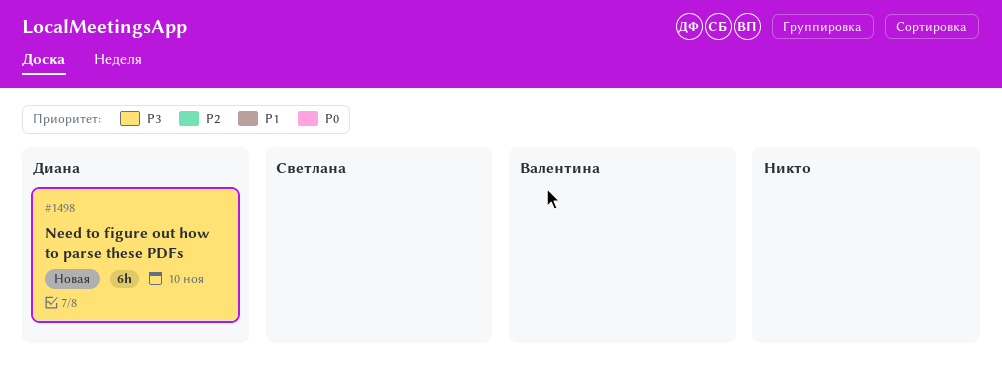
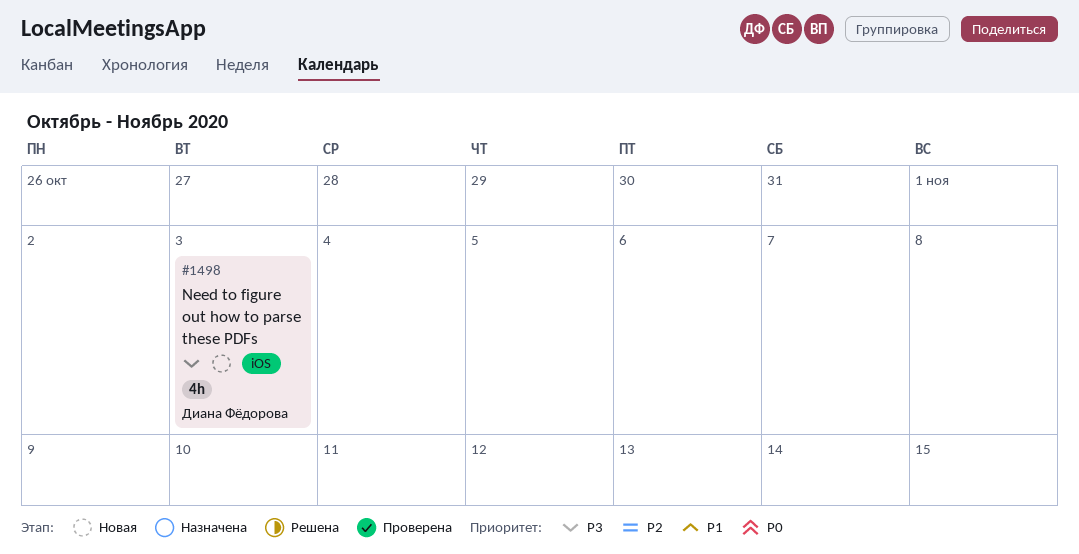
#1498, estimate: 6h -> 4h
#1498, due: Nov 10 -> Nov 3

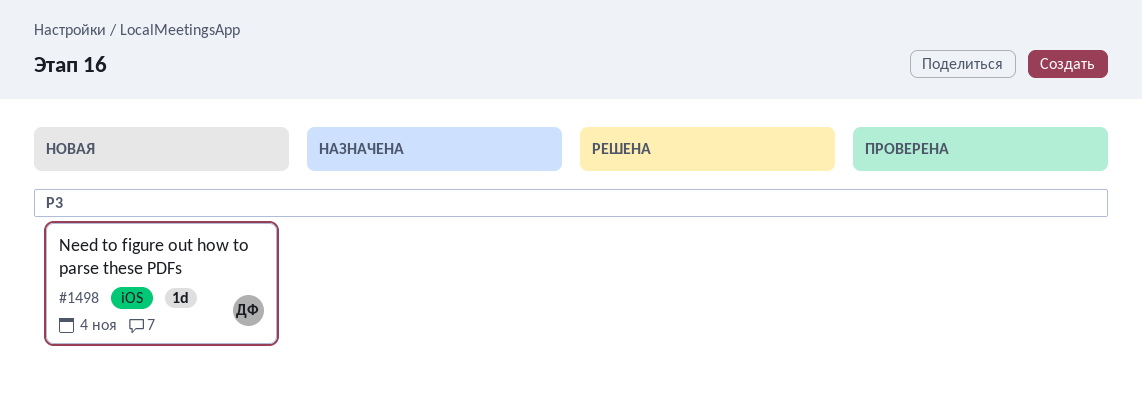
#1498, estimate: 4h -> 1d
#1498, due: Nov 3 -> Nov 4

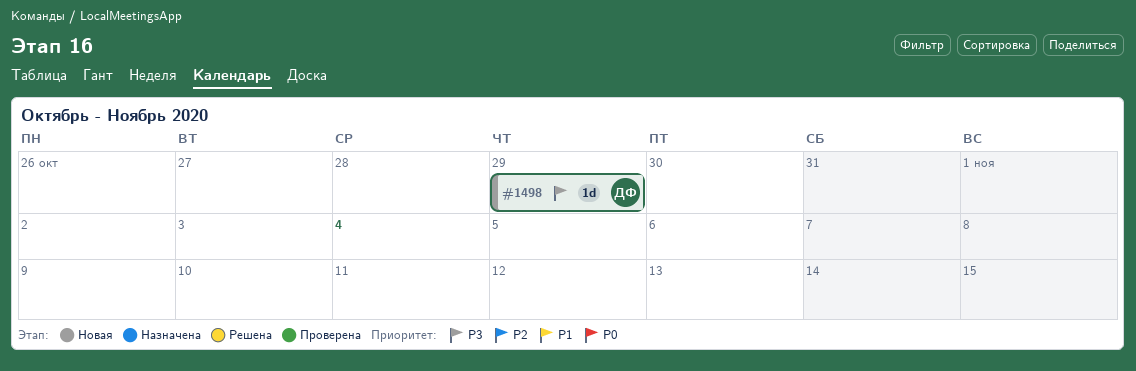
#1498, due: Nov 4 -> Oct 29

